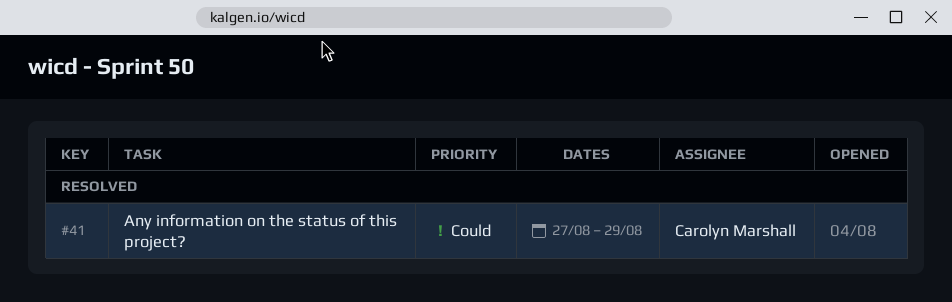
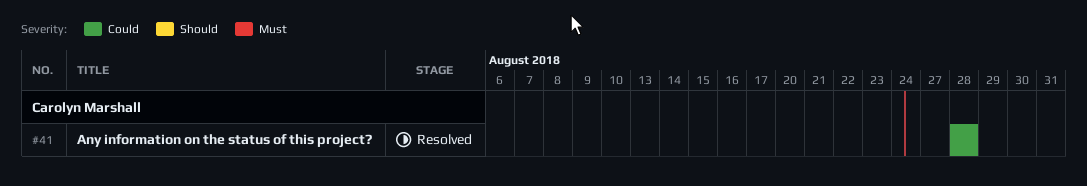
#41, start: Aug 27 -> Aug 28
#41, due: Aug 29 -> Aug 28

